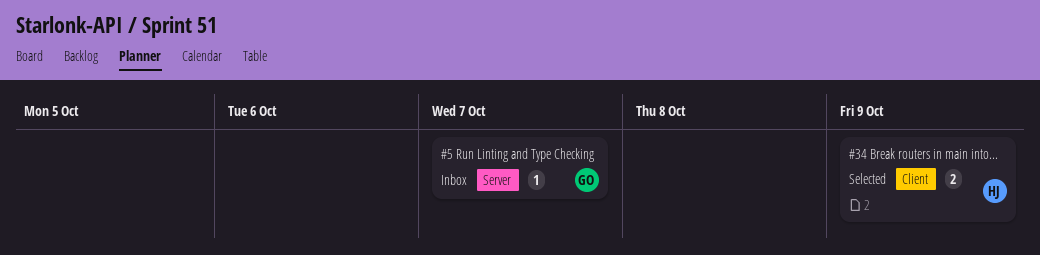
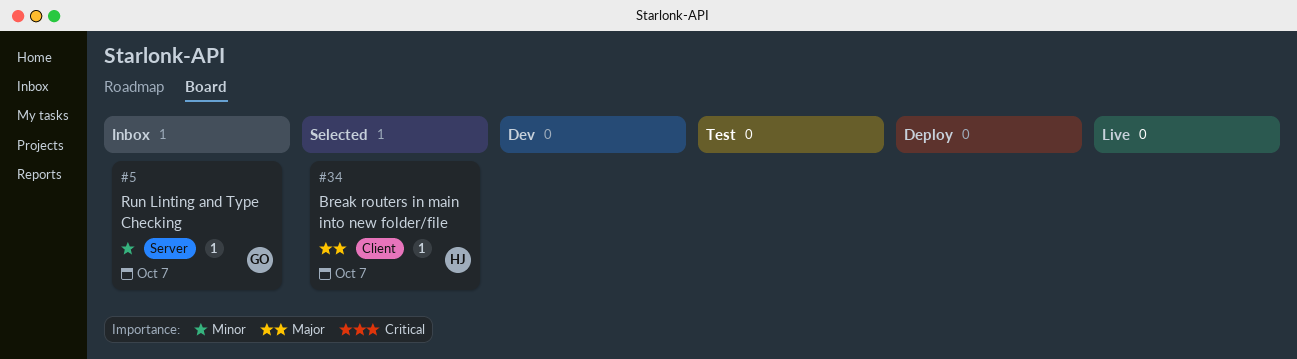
#34, estimate: 2 -> 1
#34, due: Oct 9 -> Oct 7

